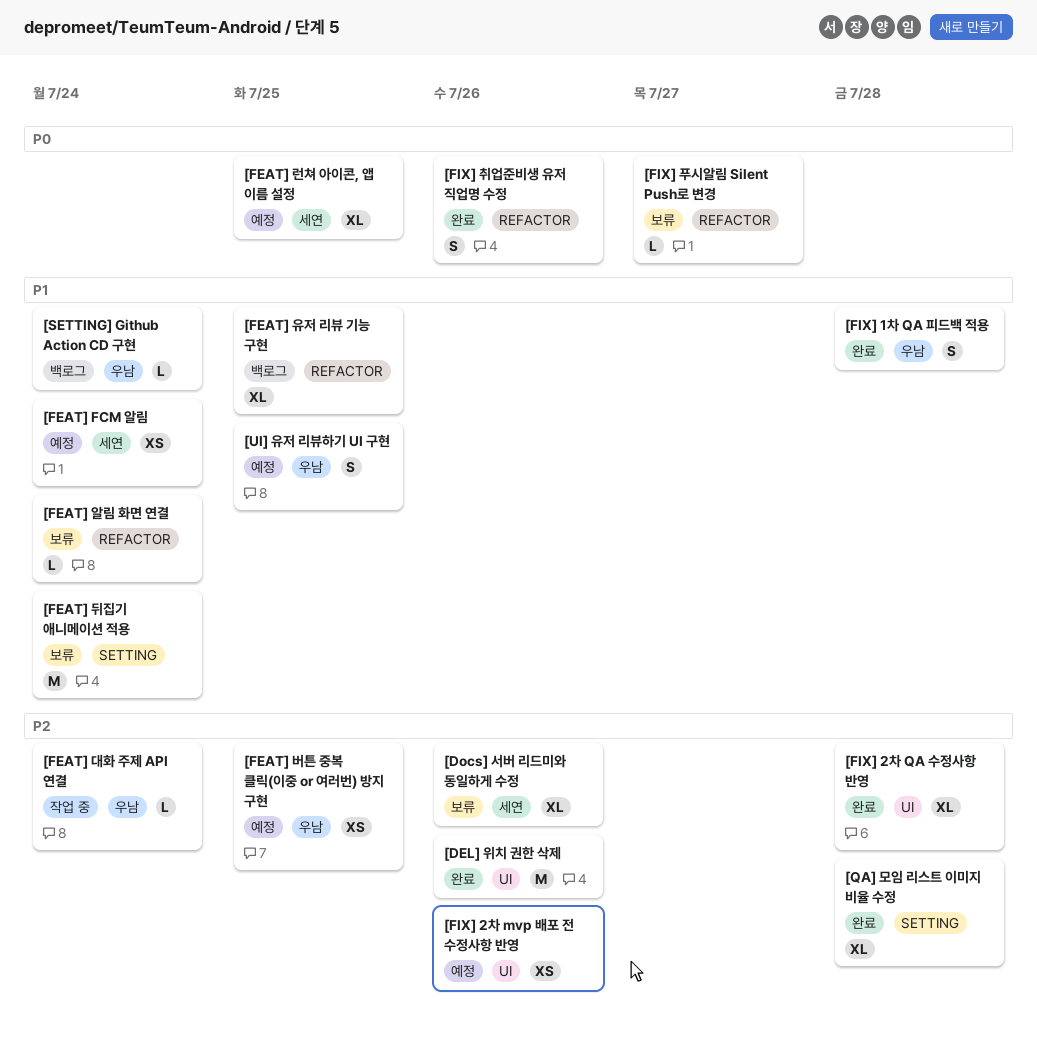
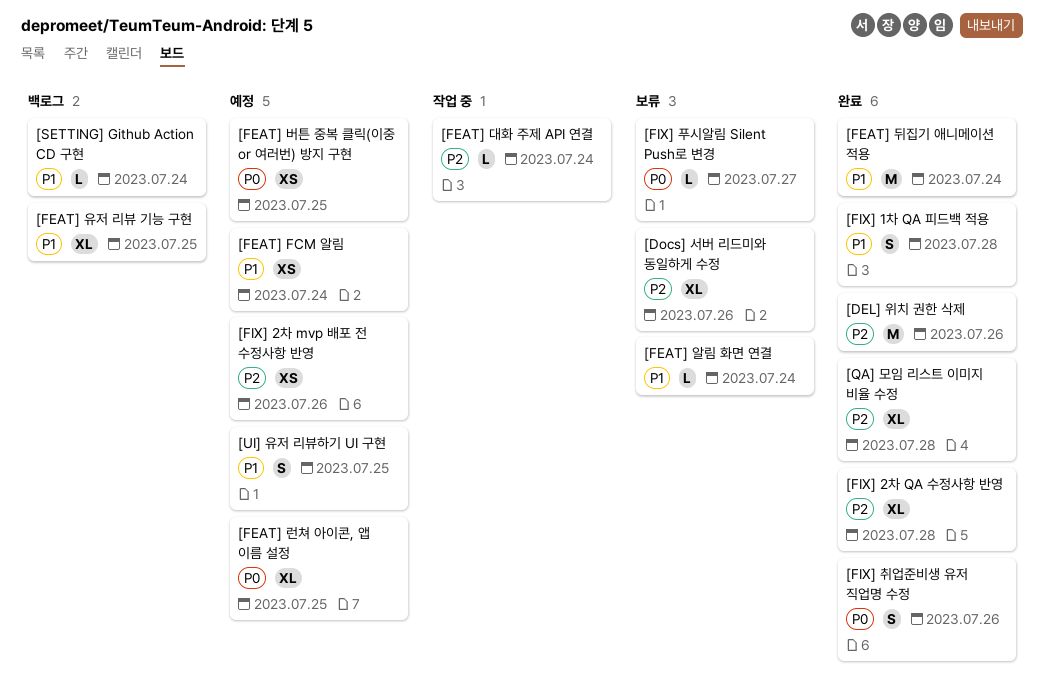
[FEAT] 뒤집기 애니메이션 적용, status: 보류 -> 완료
[FEAT] 버튼 중복 클릭(이중 or 여러번) 방지 구현, priority: P2 -> P0

